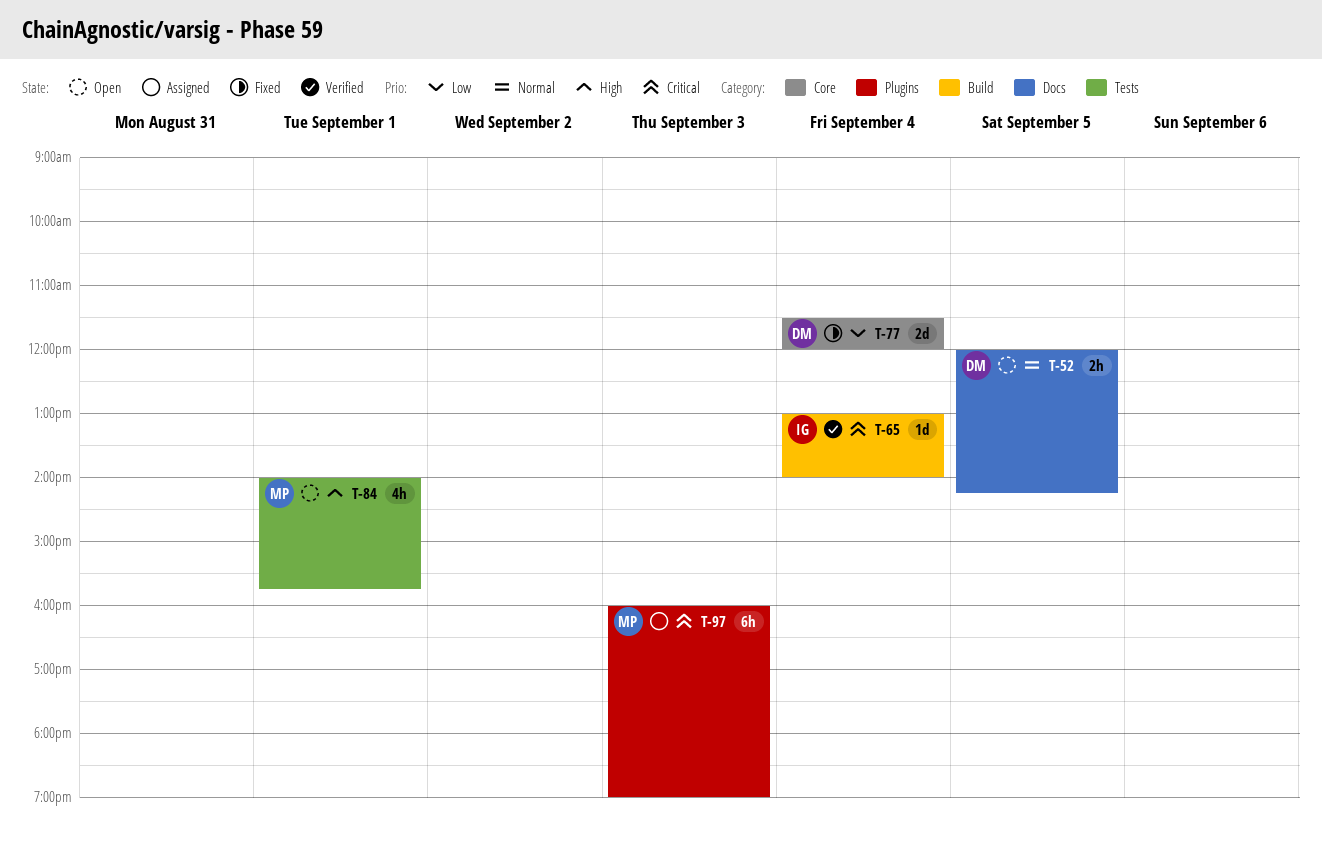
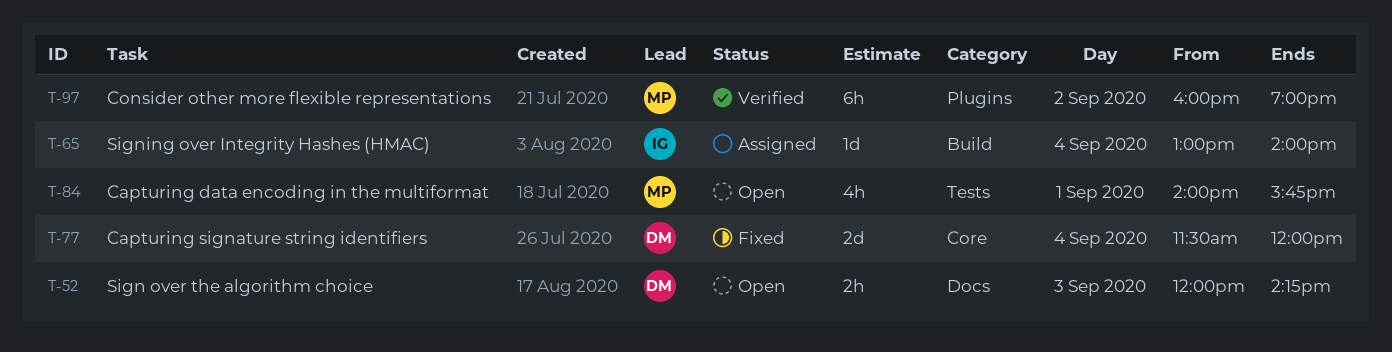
T-52, day: Sep 5 -> Sep 3
T-65, status: Verified -> Assigned
T-97, status: Assigned -> Verified
T-97, day: Sep 3 -> Sep 2

